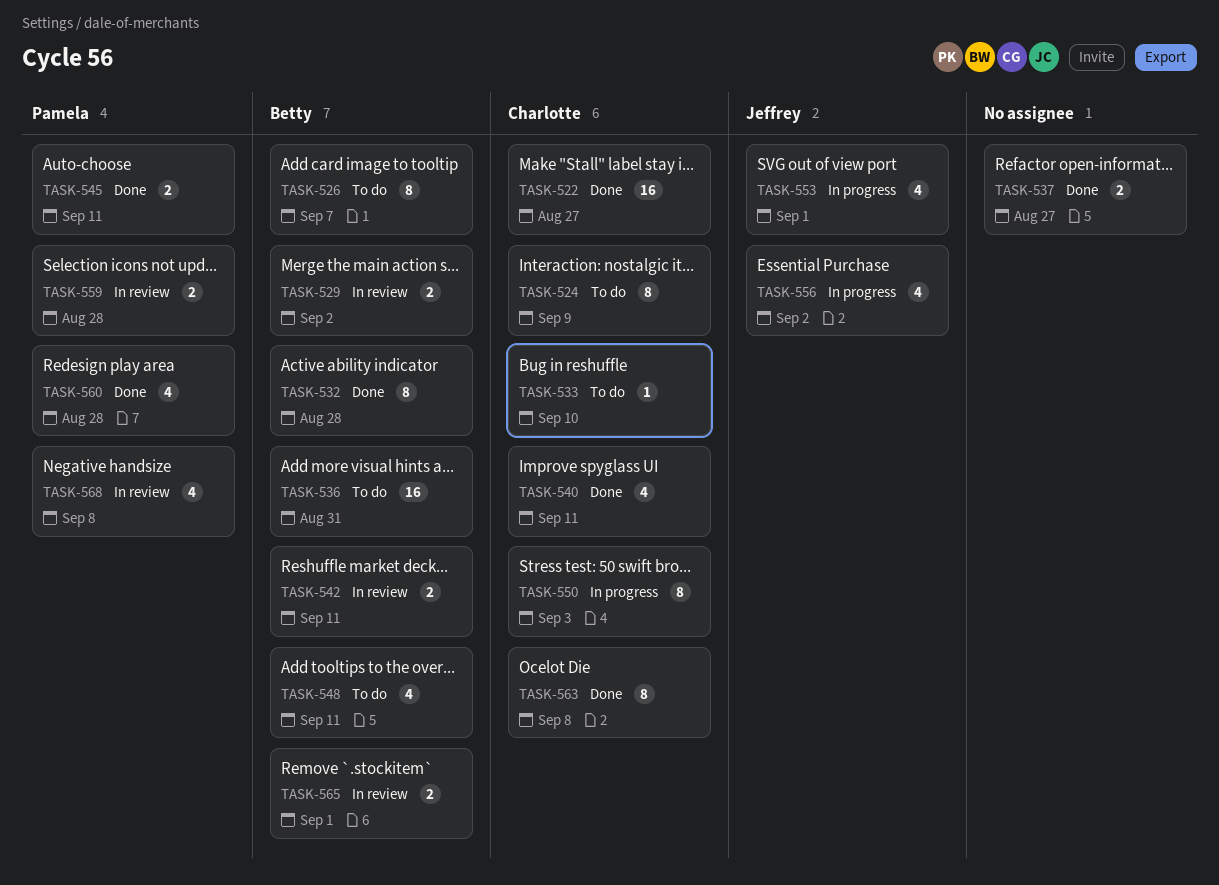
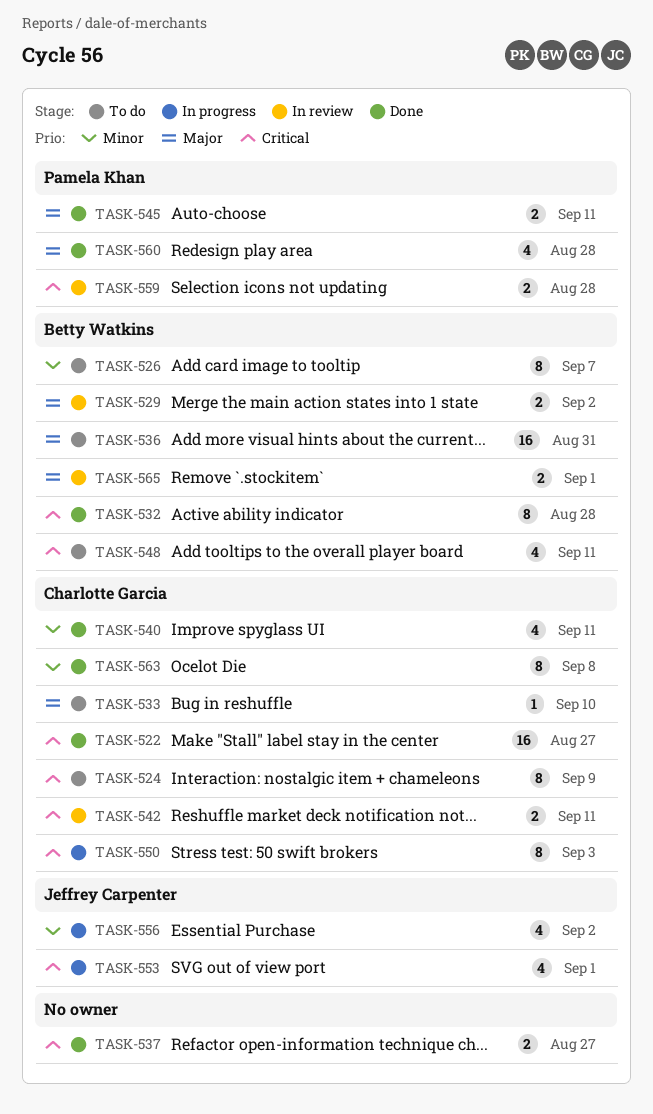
TASK-542, owner: Betty Watkins -> Charlotte Garcia
TASK-568: present -> none

